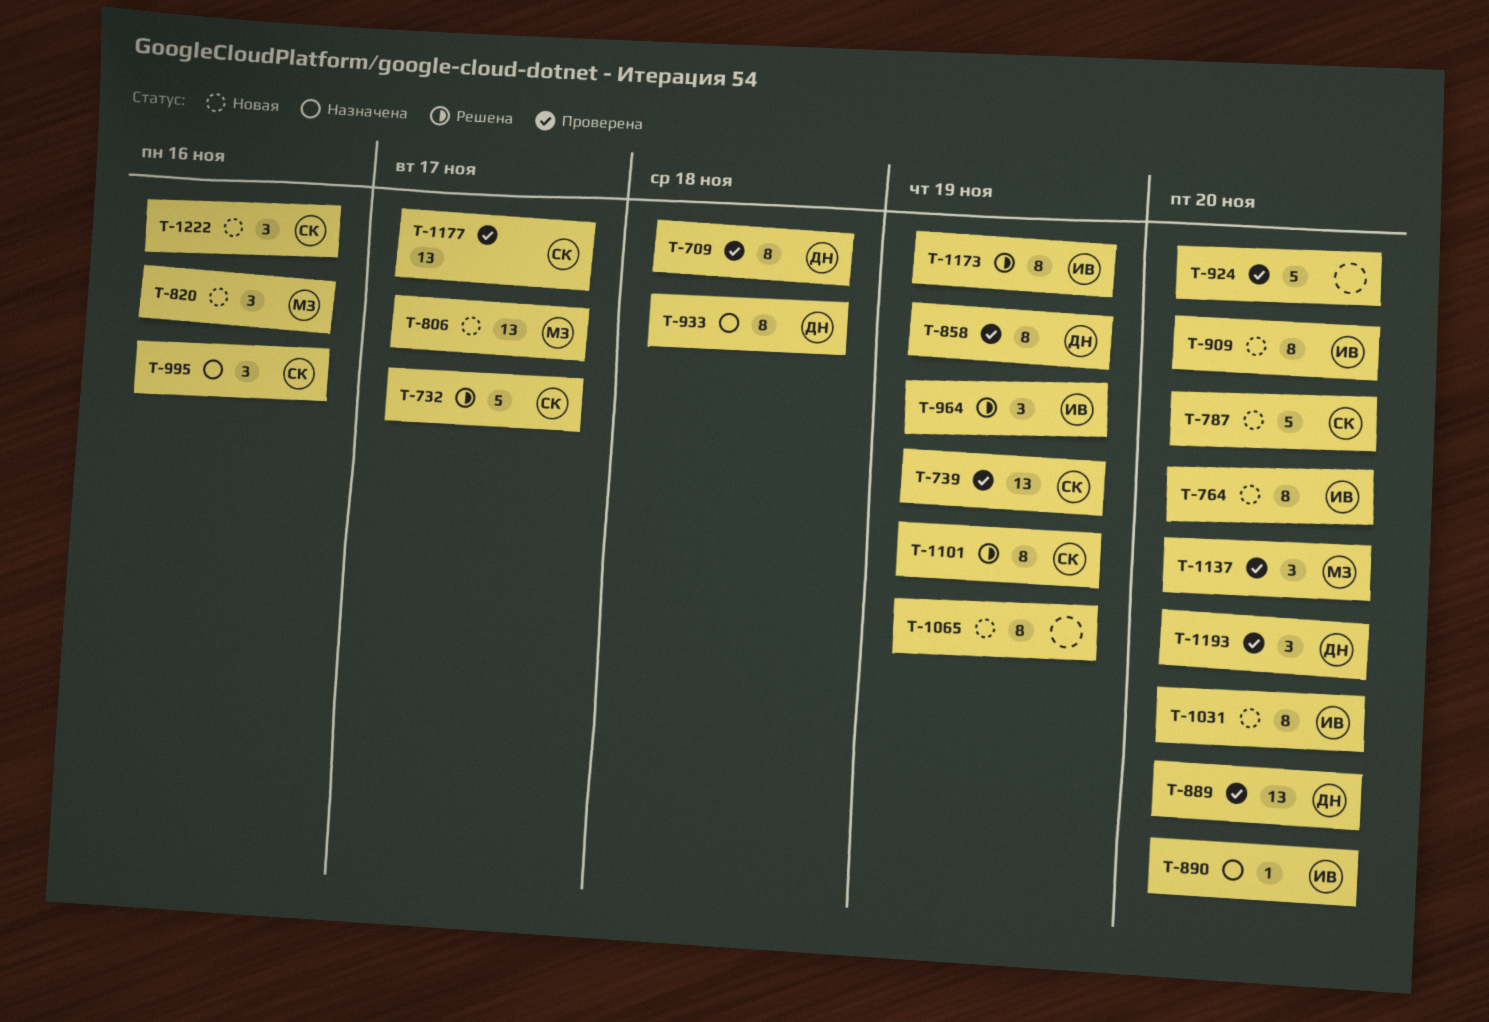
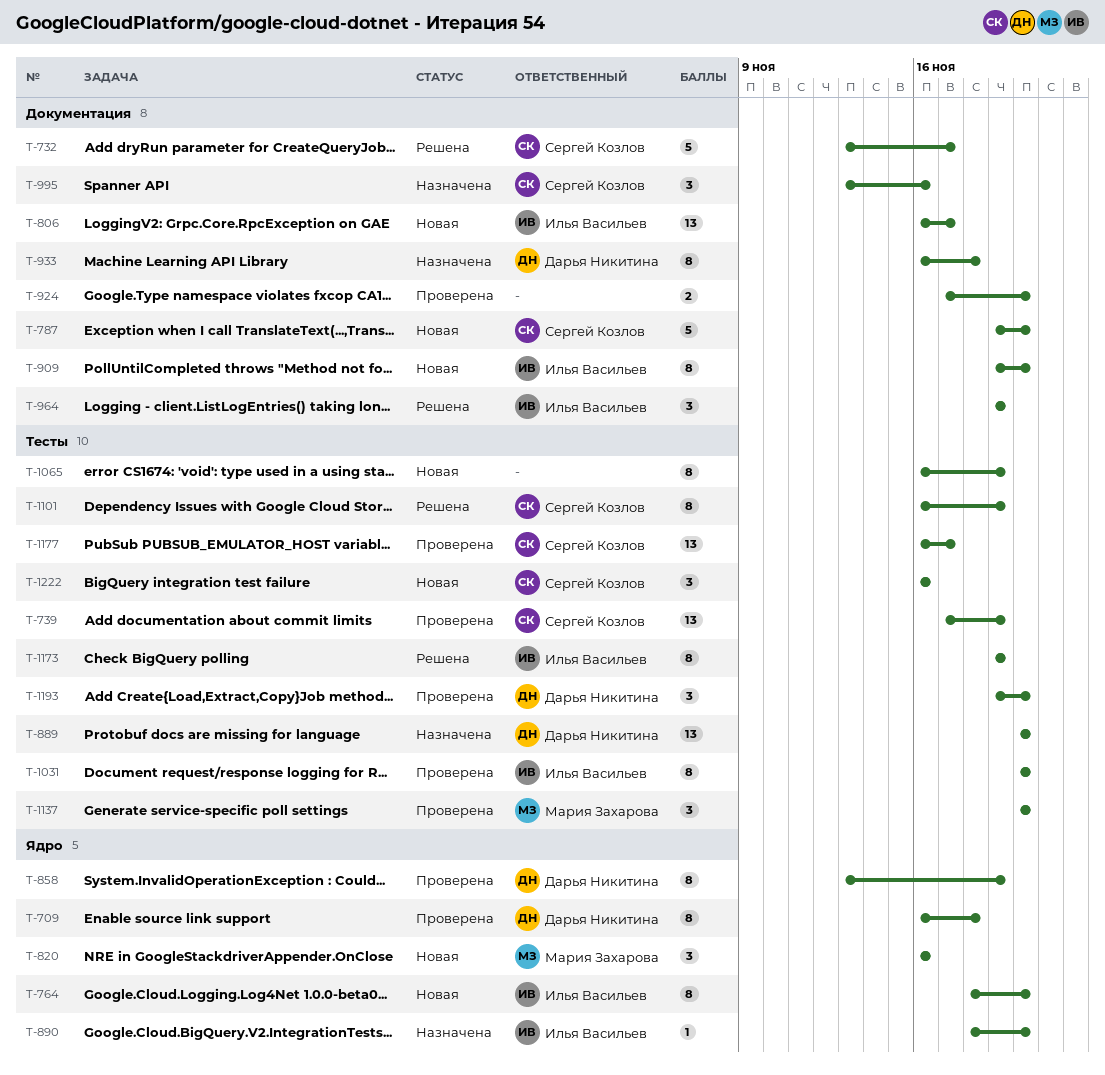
T-806, owner: Мария Захарова -> Илья Васильев
T-889, status: Проверена -> Назначена
T-924, estimate: 5 -> 2
T-1031, status: Новая -> Проверена

